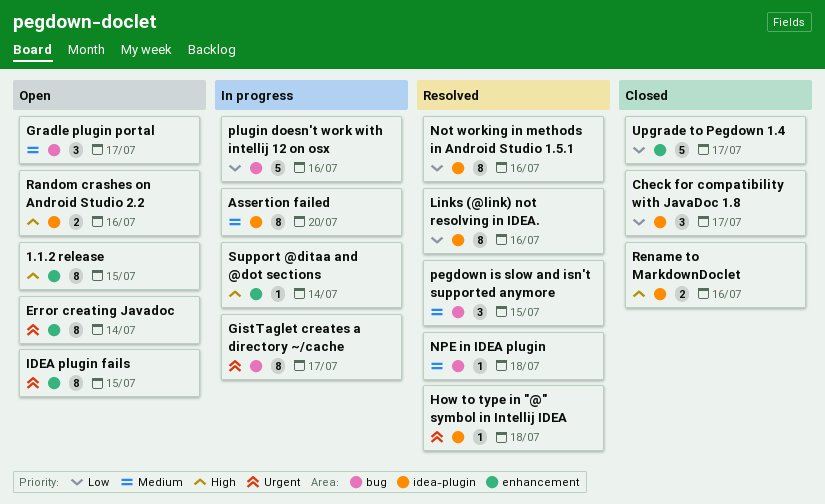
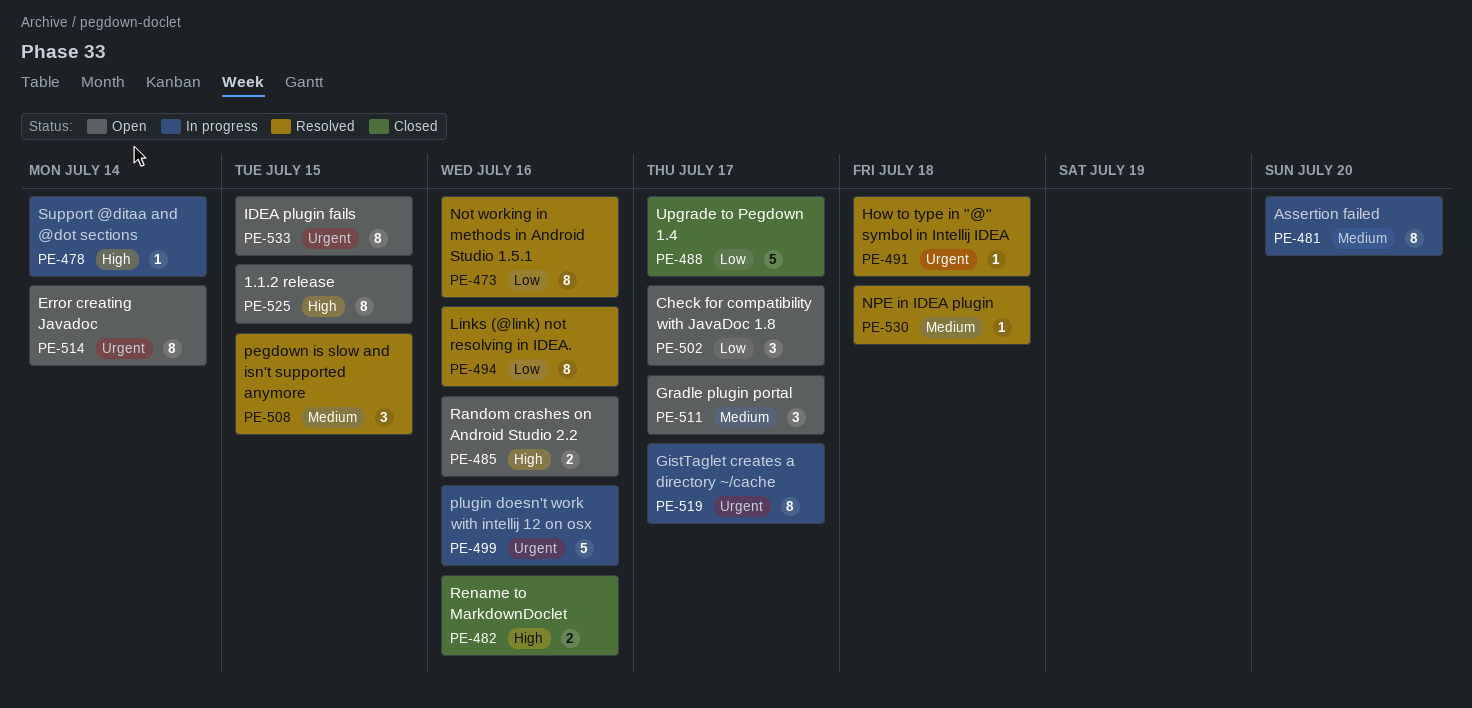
Check for compatibility with JavaDoc 1.8, status: Closed -> Open
plugin doesn't work with intellij 12 on osx, priority: Low -> Urgent

